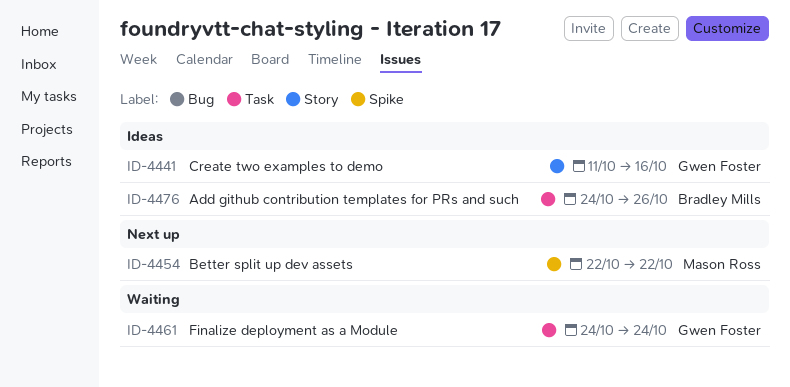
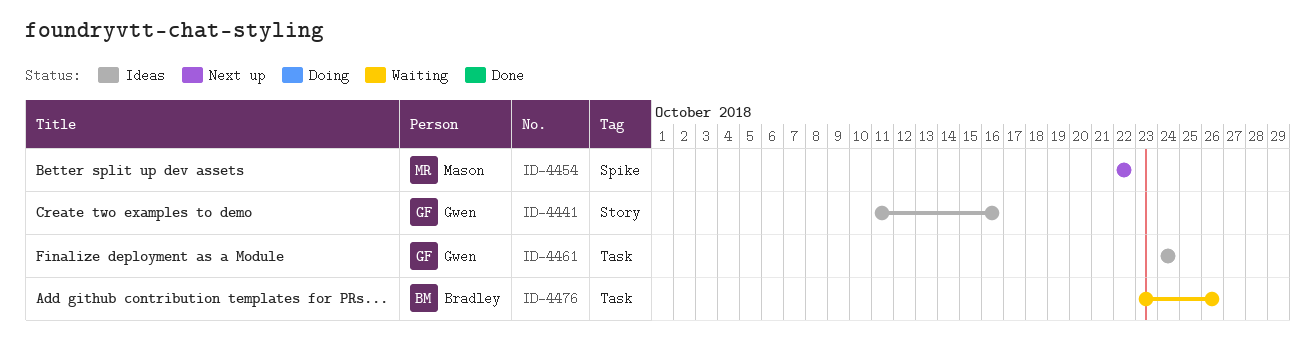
ID-4461, status: Waiting -> Ideas
ID-4476, status: Ideas -> Waiting
ID-4476, start: Oct 24 -> Oct 23

